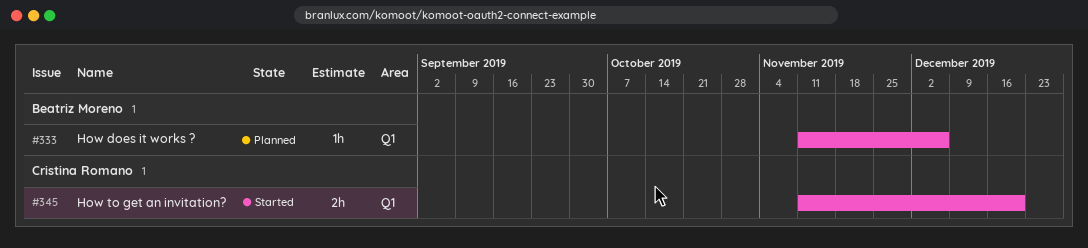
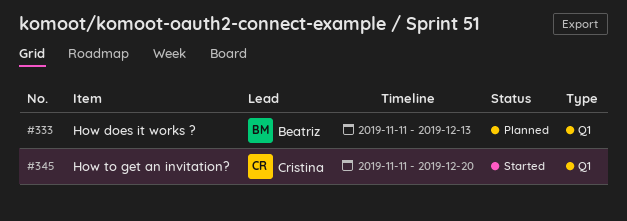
#333, due: Dec 6 -> Dec 13

